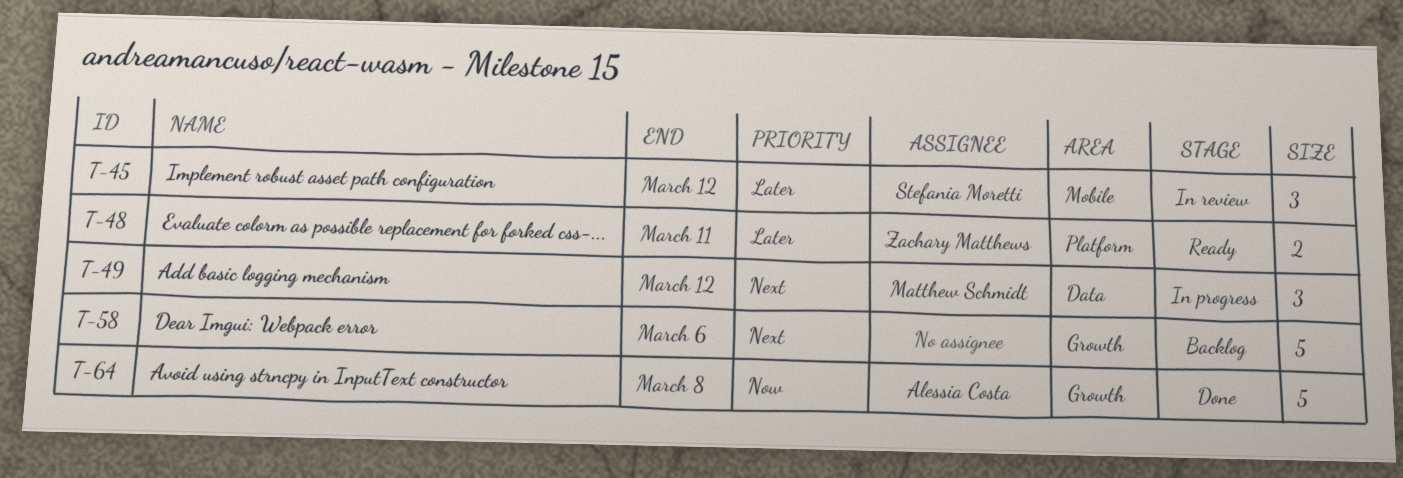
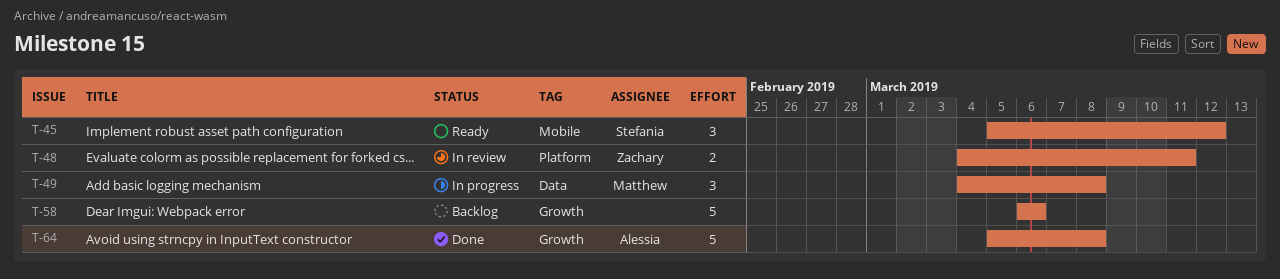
T-45, status: In review -> Ready
T-48, status: Ready -> In review
T-49, due: Mar 12 -> Mar 8

